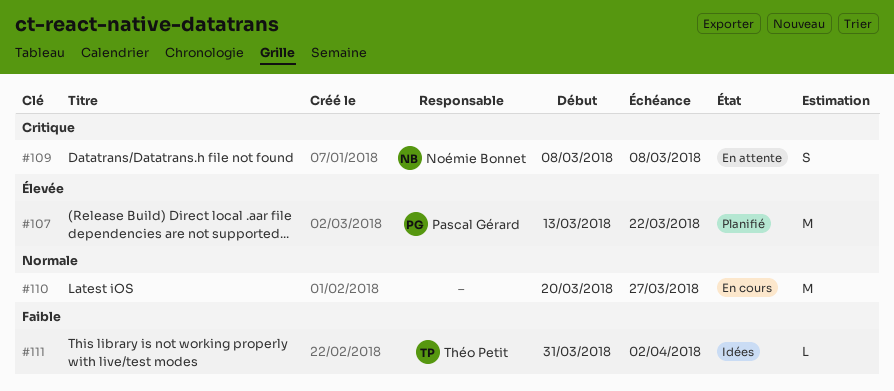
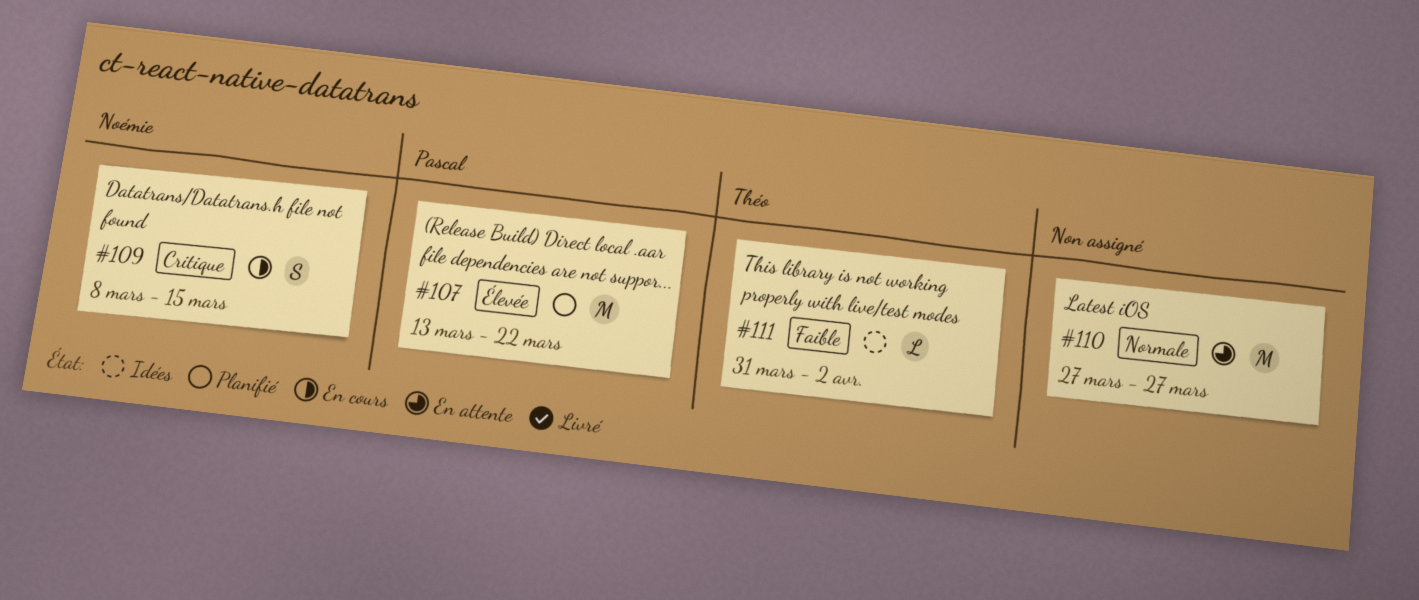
#109, status: En attente -> En cours
#109, due: Mar 8 -> Mar 15
#110, status: En cours -> En attente
#110, start: Mar 20 -> Mar 27

